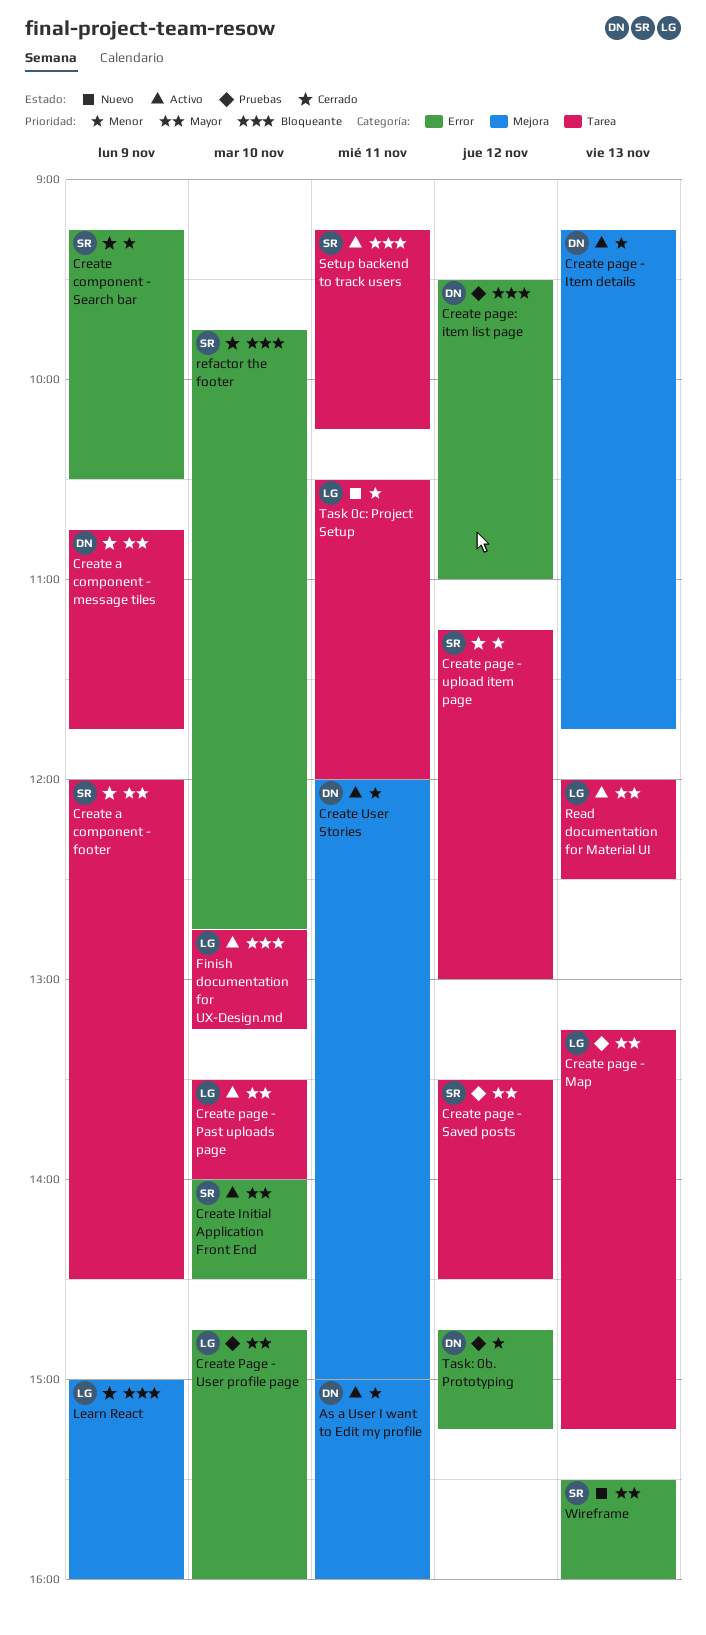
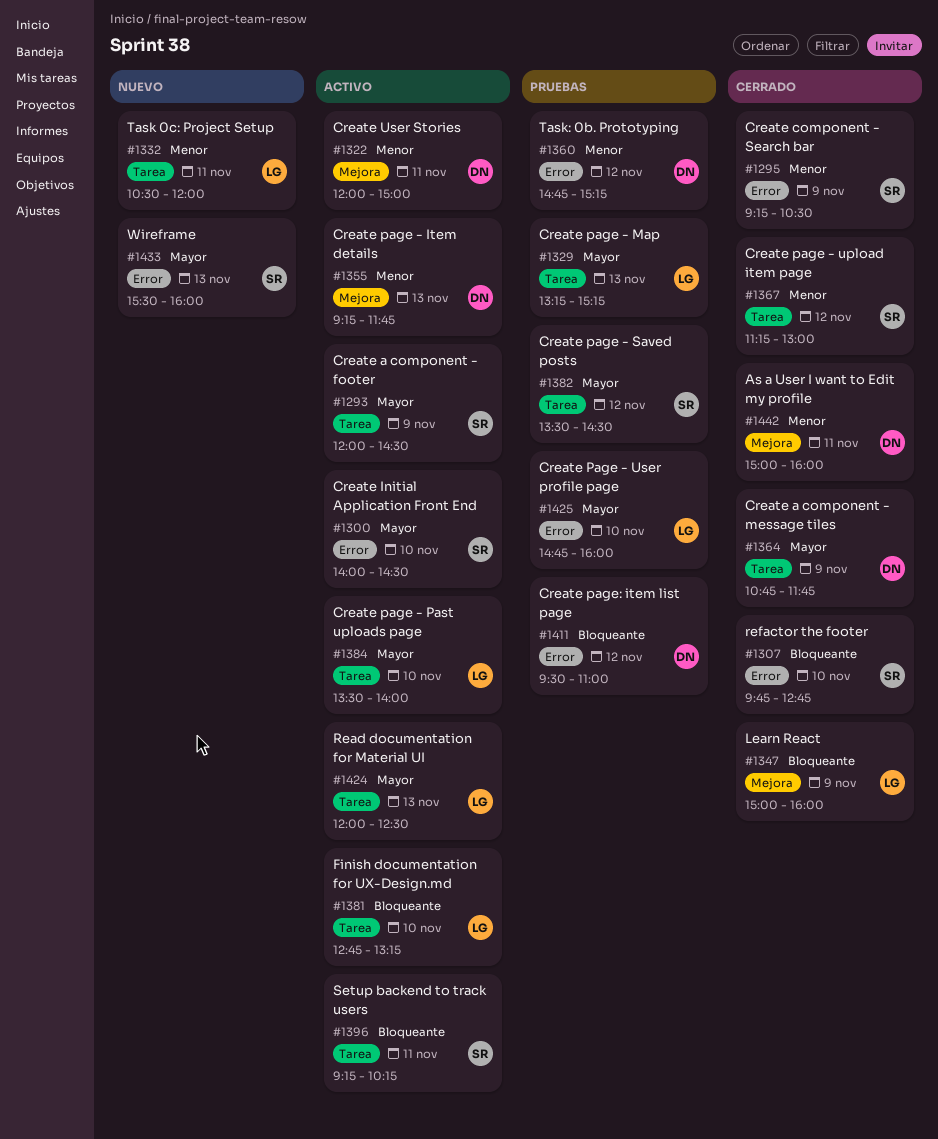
As a User I want to Edit my profile, status: Activo -> Cerrado
Create a component - footer, status: Cerrado -> Activo

